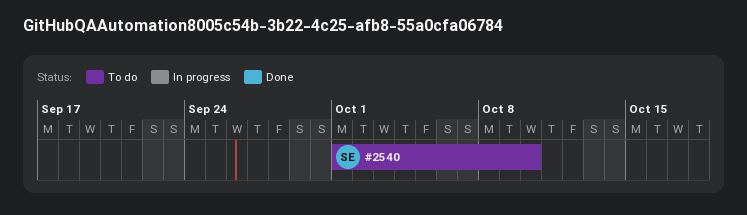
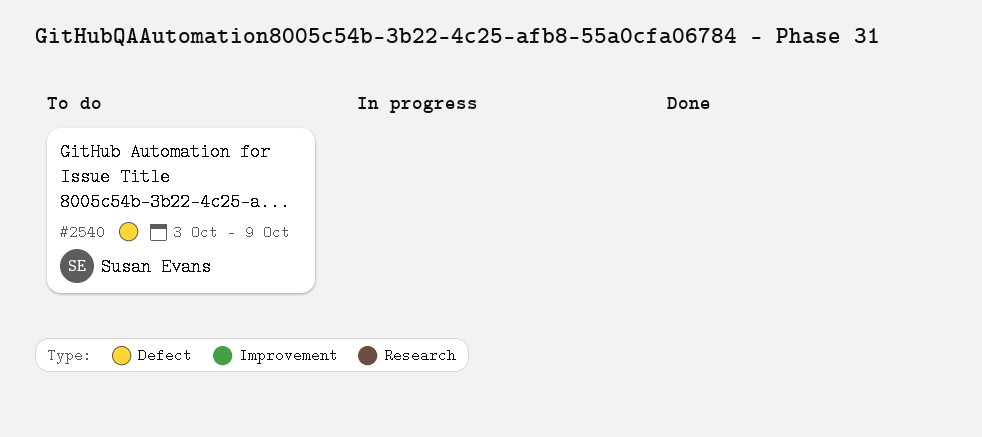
#2540, start: Oct 1 -> Oct 3
#2540, due: Oct 10 -> Oct 9

